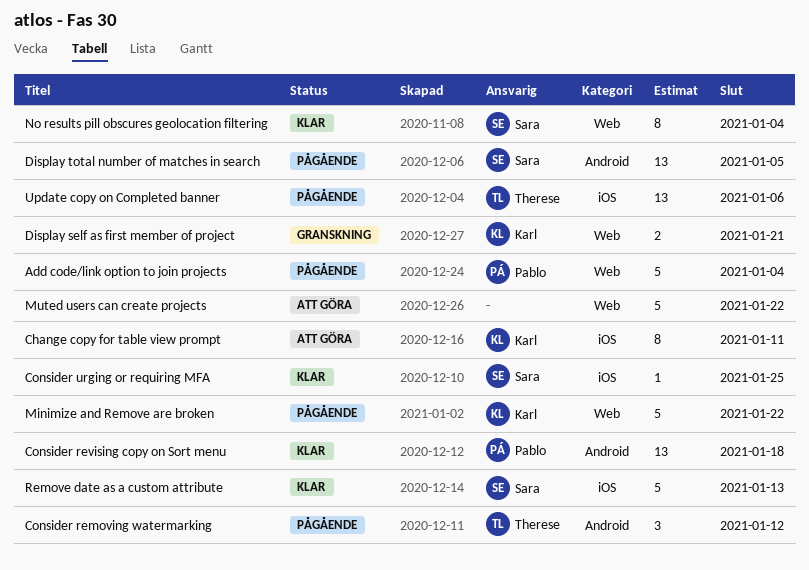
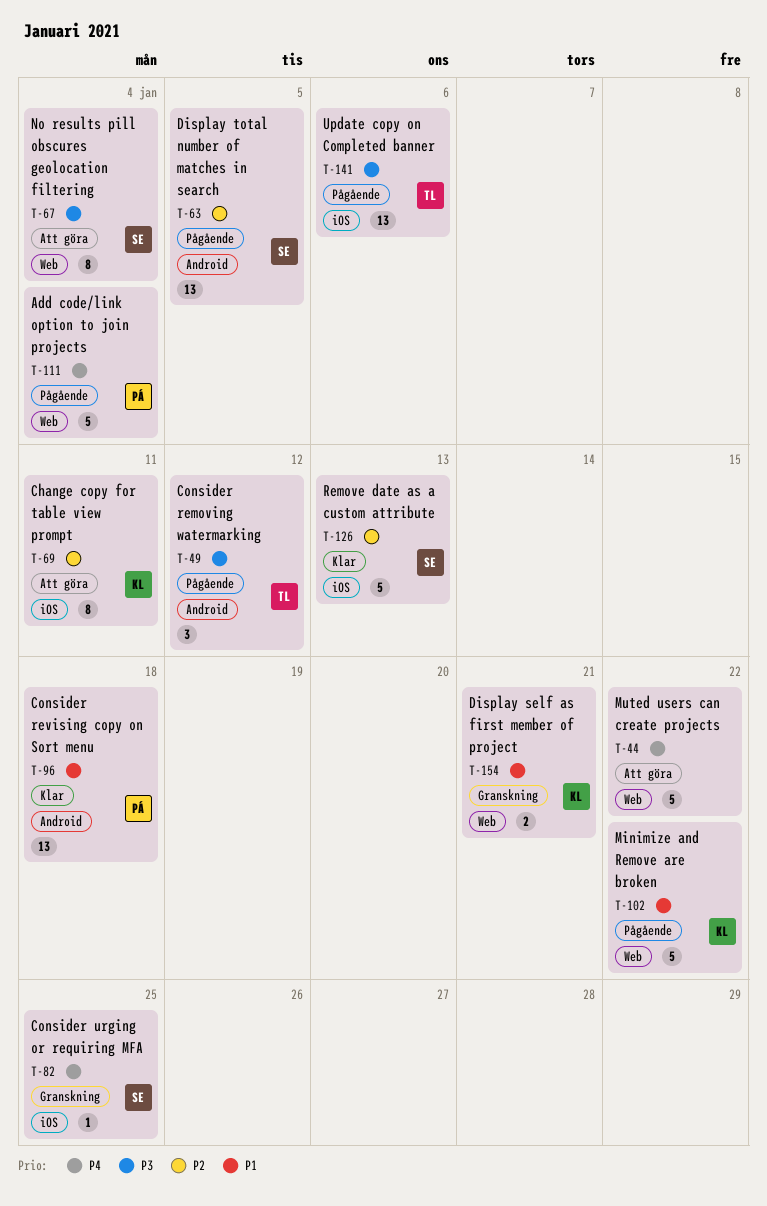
Consider urging or requiring MFA, status: Klar -> Granskning
No results pill obscures geolocation filtering, status: Klar -> Att göra

